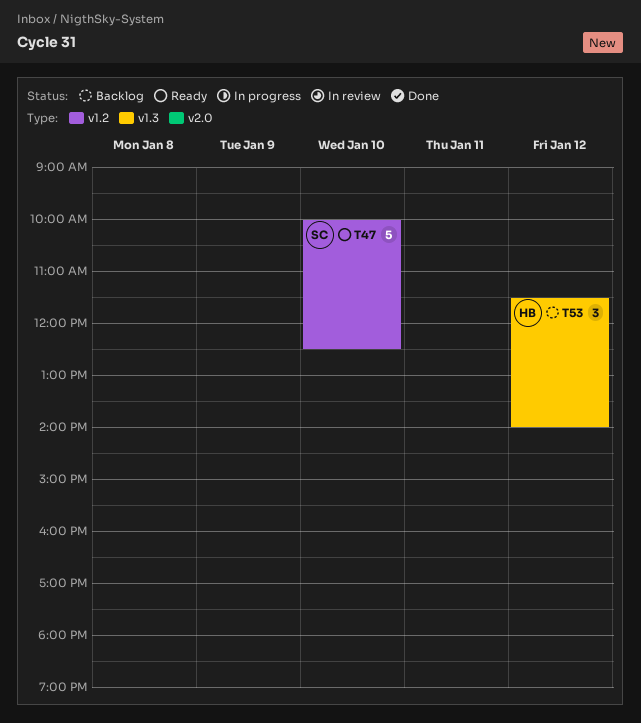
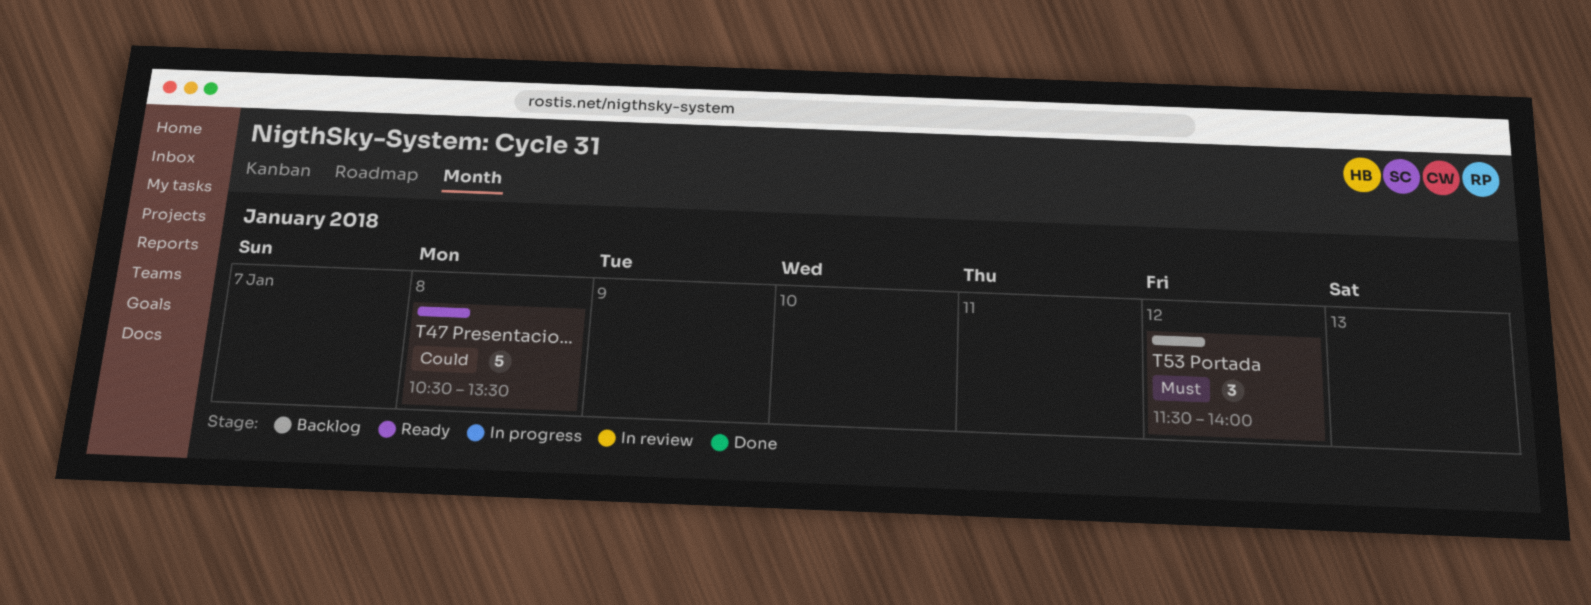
T47, day: Jan 10 -> Jan 8
T47, begins: 10:00 -> 10:30
T47, ends: 12:30 -> 13:30

